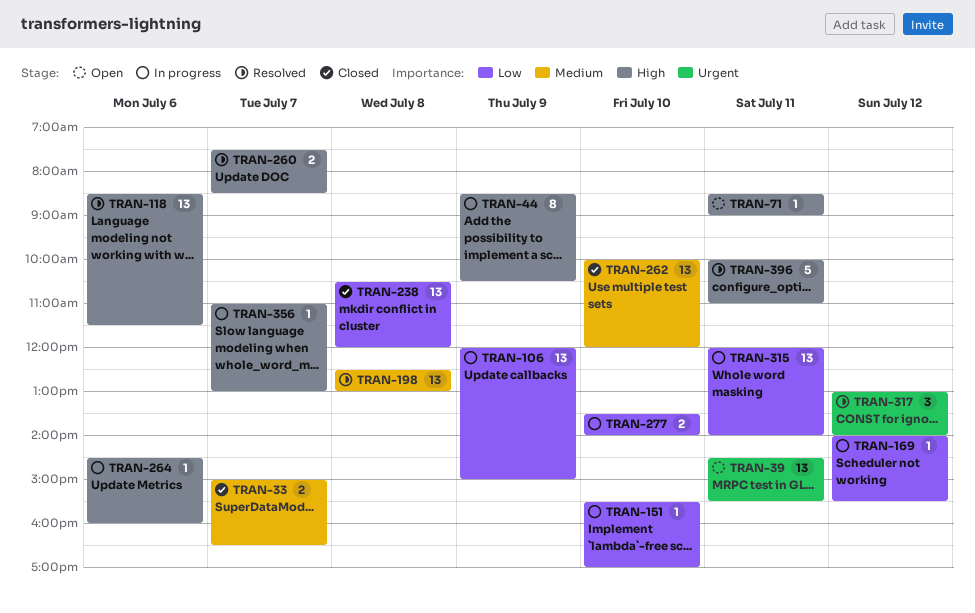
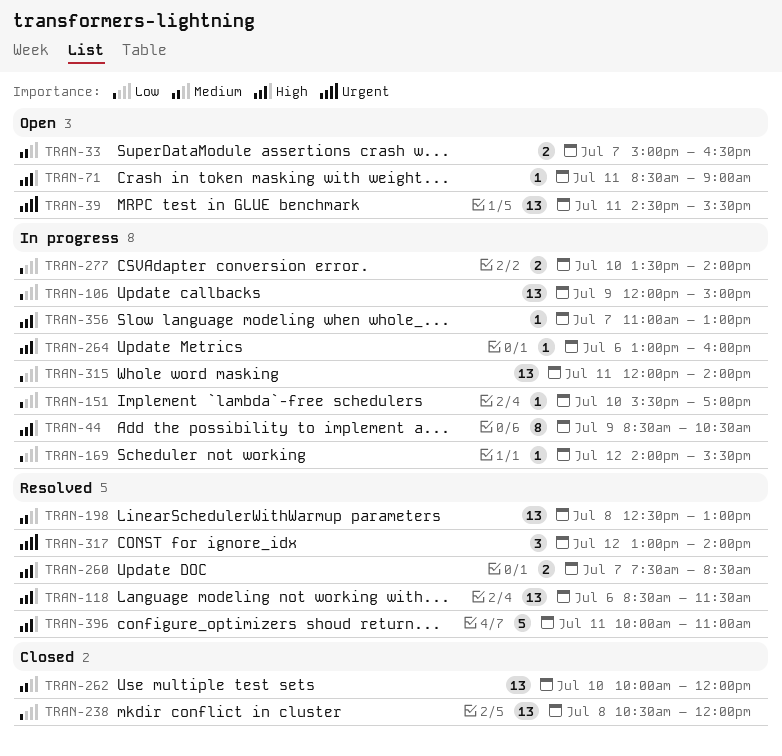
TRAN-33, status: Closed -> Open
TRAN-264, begins: 14:30 -> 13:00

